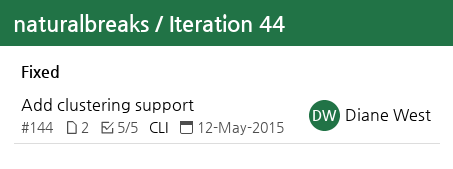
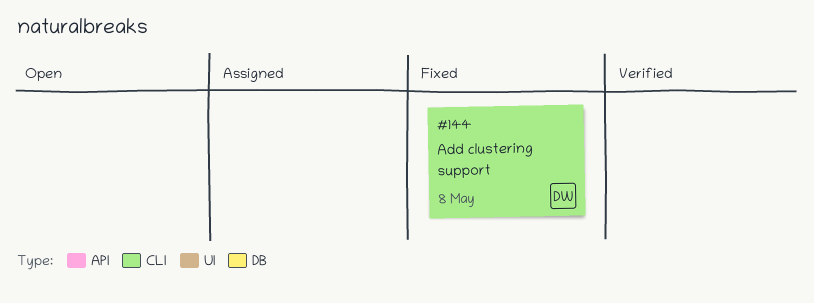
#144, due: May 12 -> May 8

